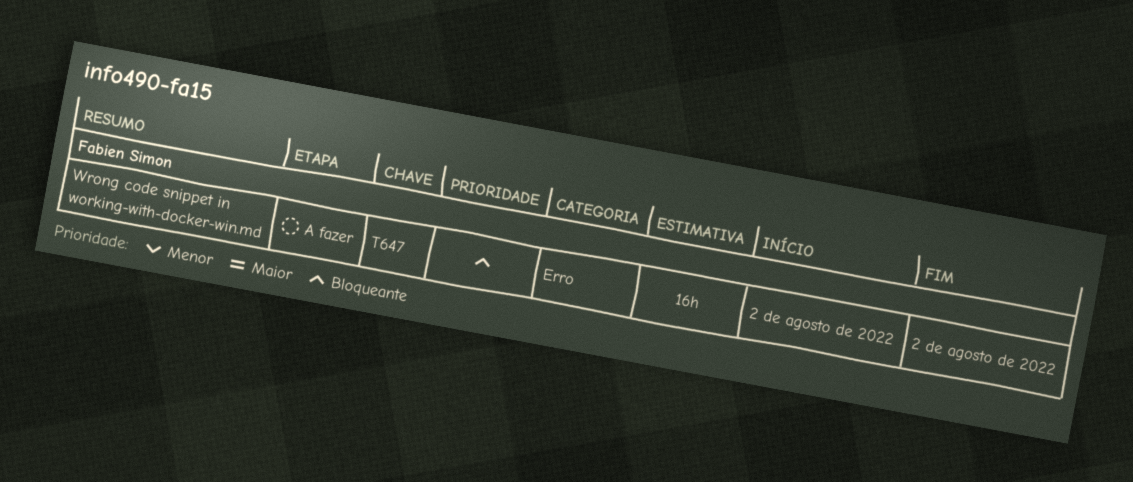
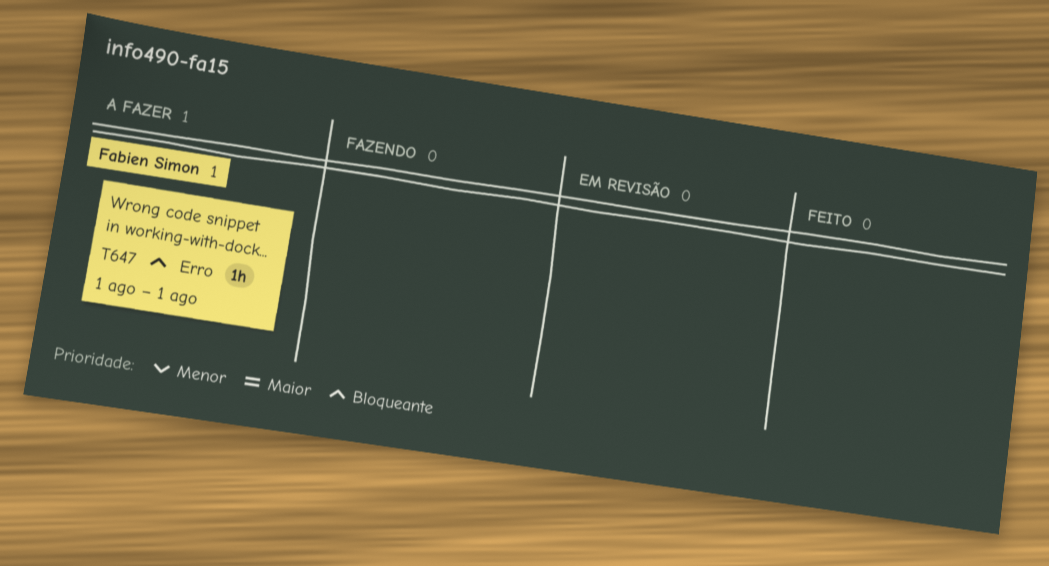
T647, estimate: 16h -> 1h
T647, start: Aug 2 -> Aug 1
T647, due: Aug 2 -> Aug 1

